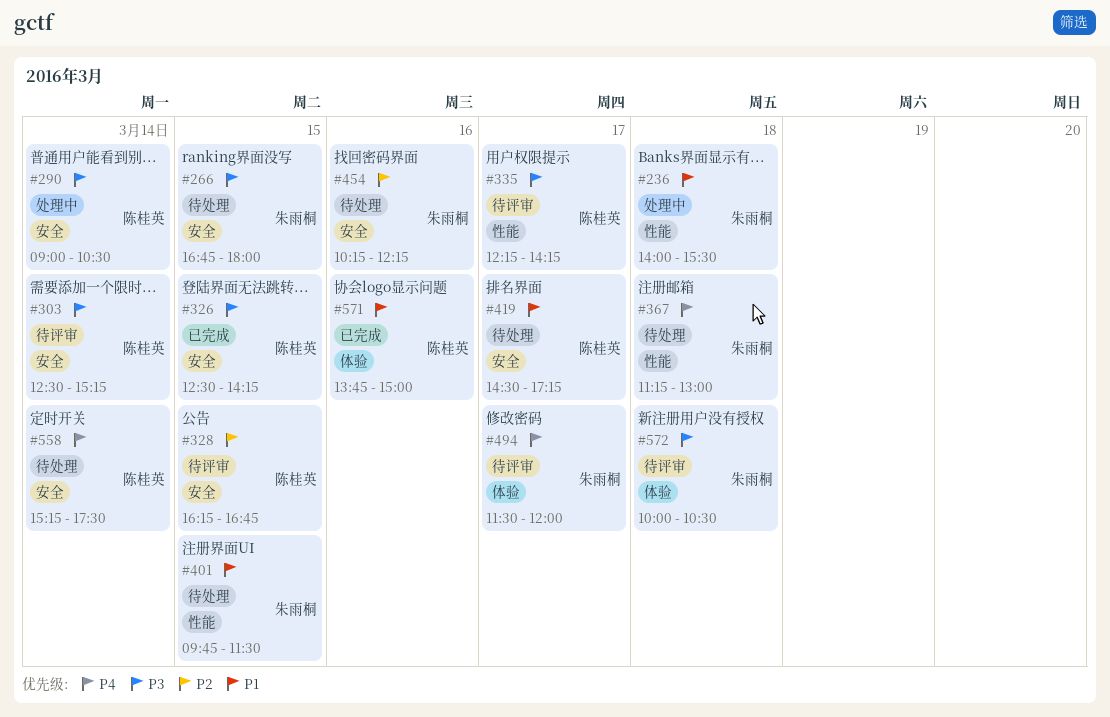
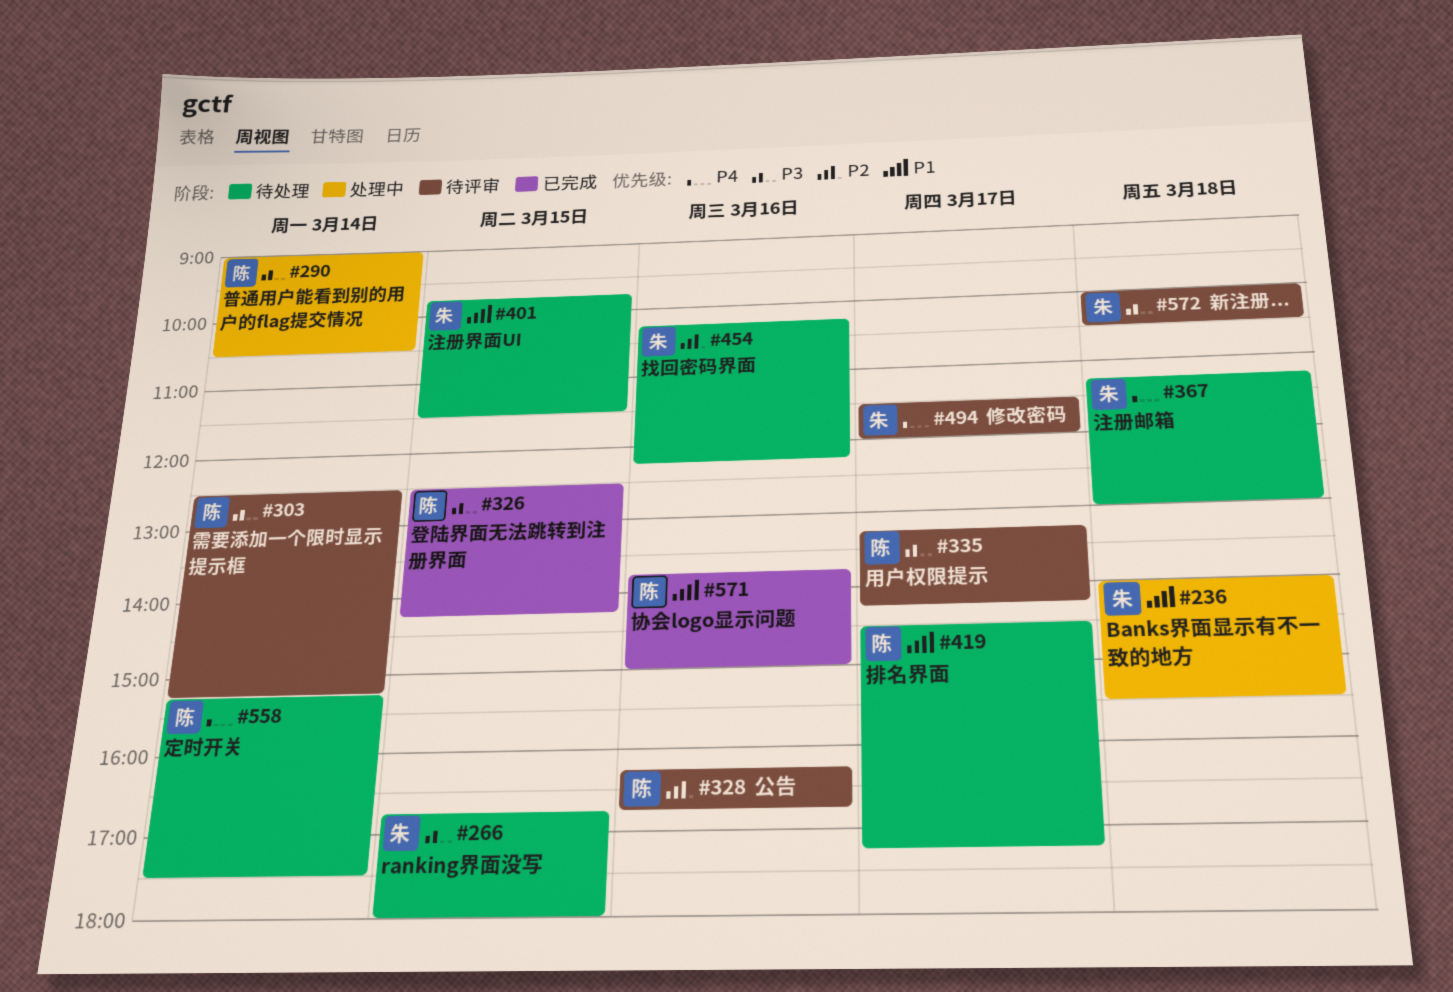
#328, day: Mar 15 -> Mar 16
#335, begins: 12:15 -> 13:15

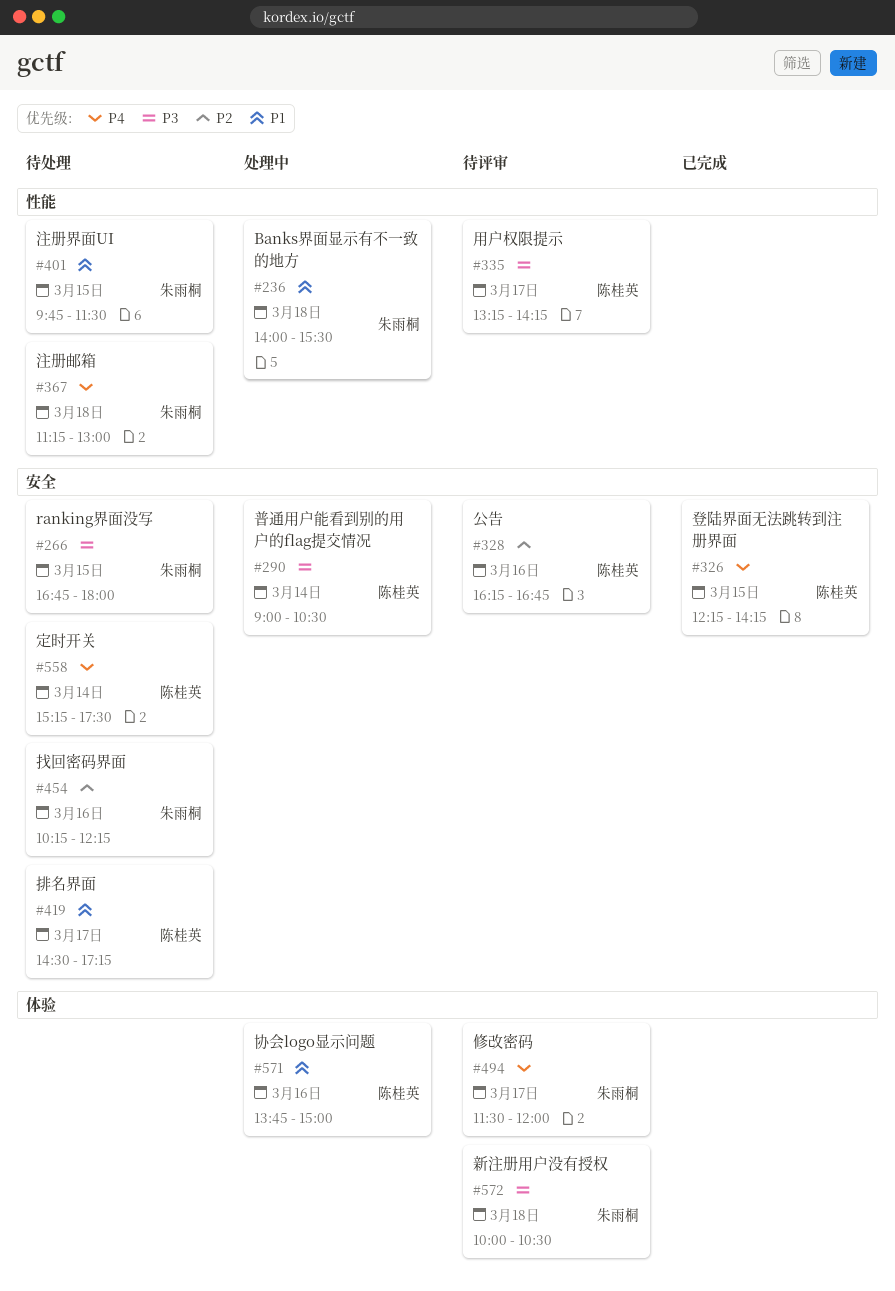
#303: present -> none
#326, priority: P3 -> P4
#326, begins: 12:30 -> 12:15
#571, status: 已完成 -> 处理中

